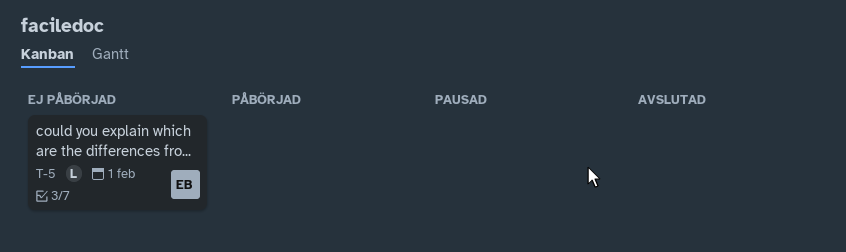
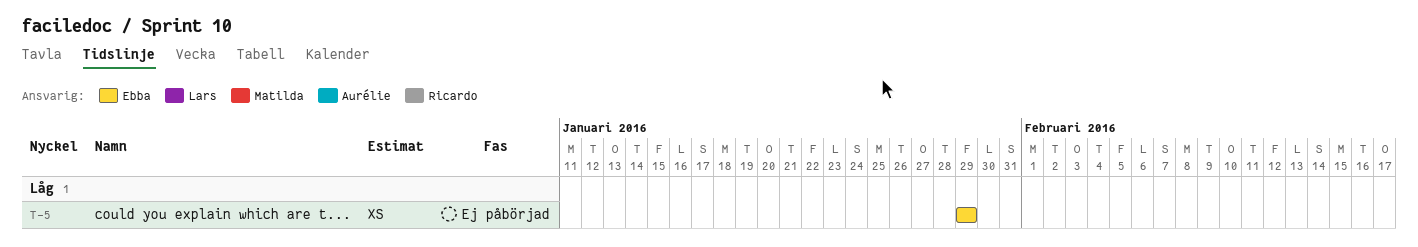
T-5, estimate: L -> XS
T-5, due: Feb 1 -> Jan 29

